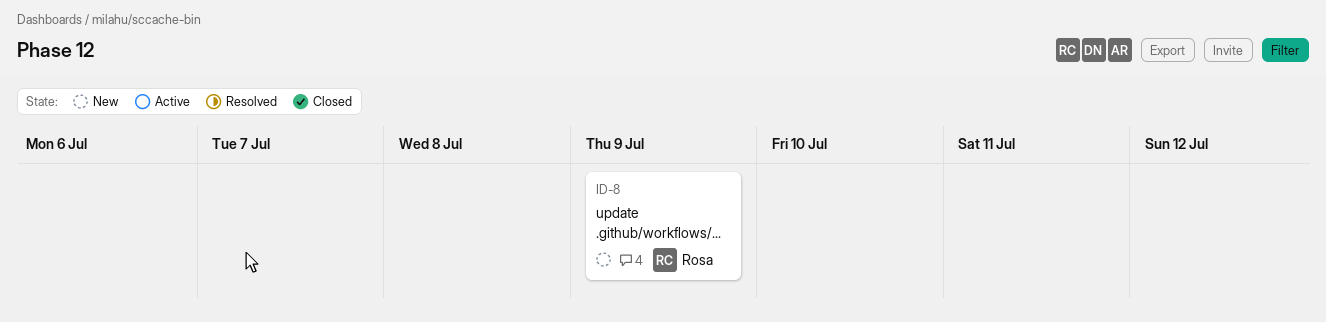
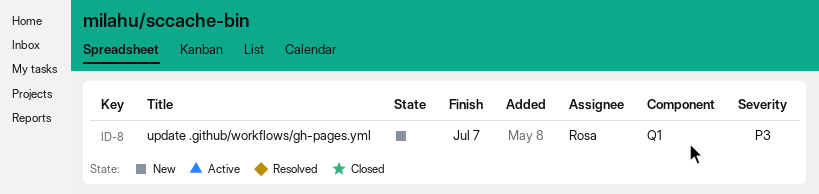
ID-8, due: Jul 9 -> Jul 7

